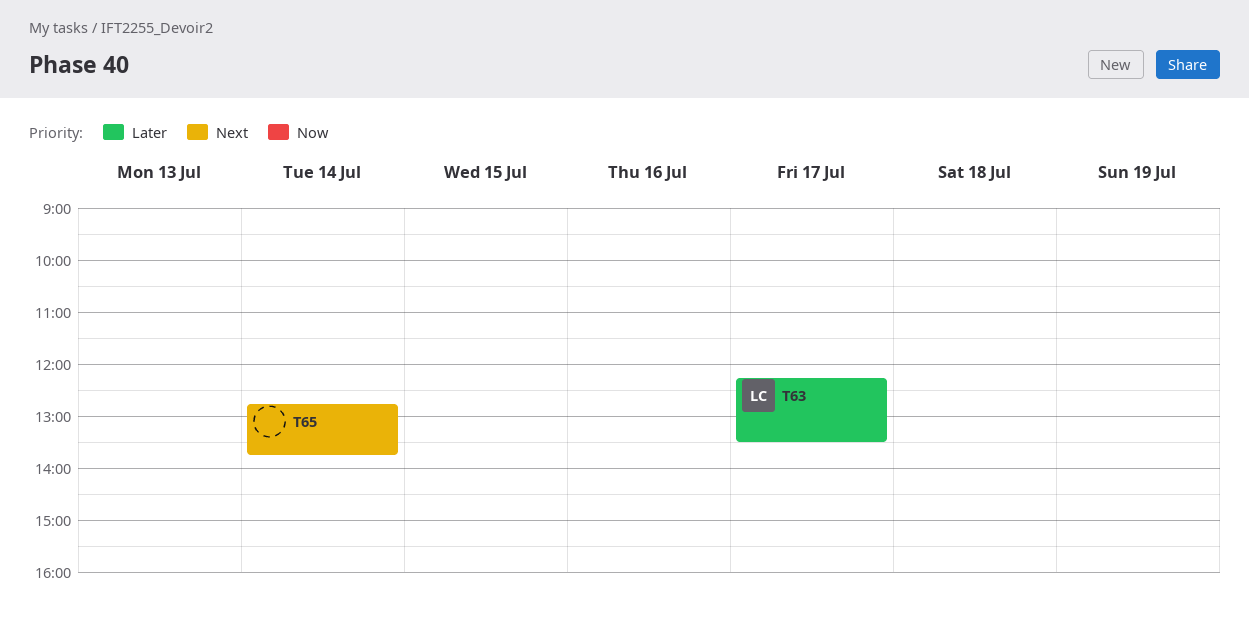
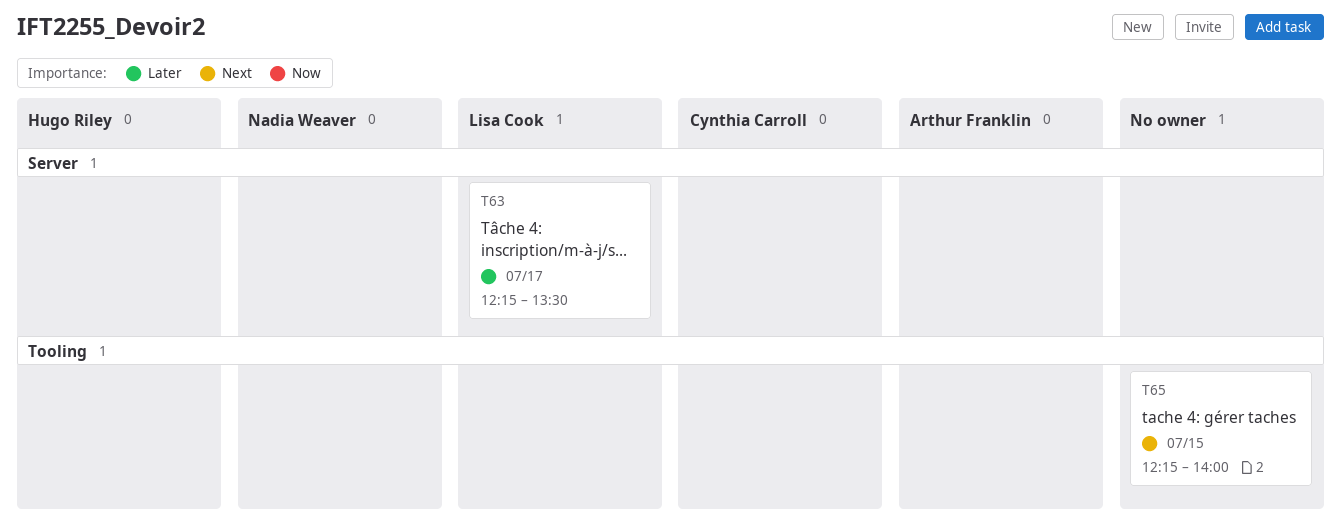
T65, day: Jul 14 -> Jul 15
T65, begins: 12:45 -> 12:15
T65, ends: 13:45 -> 14:00

